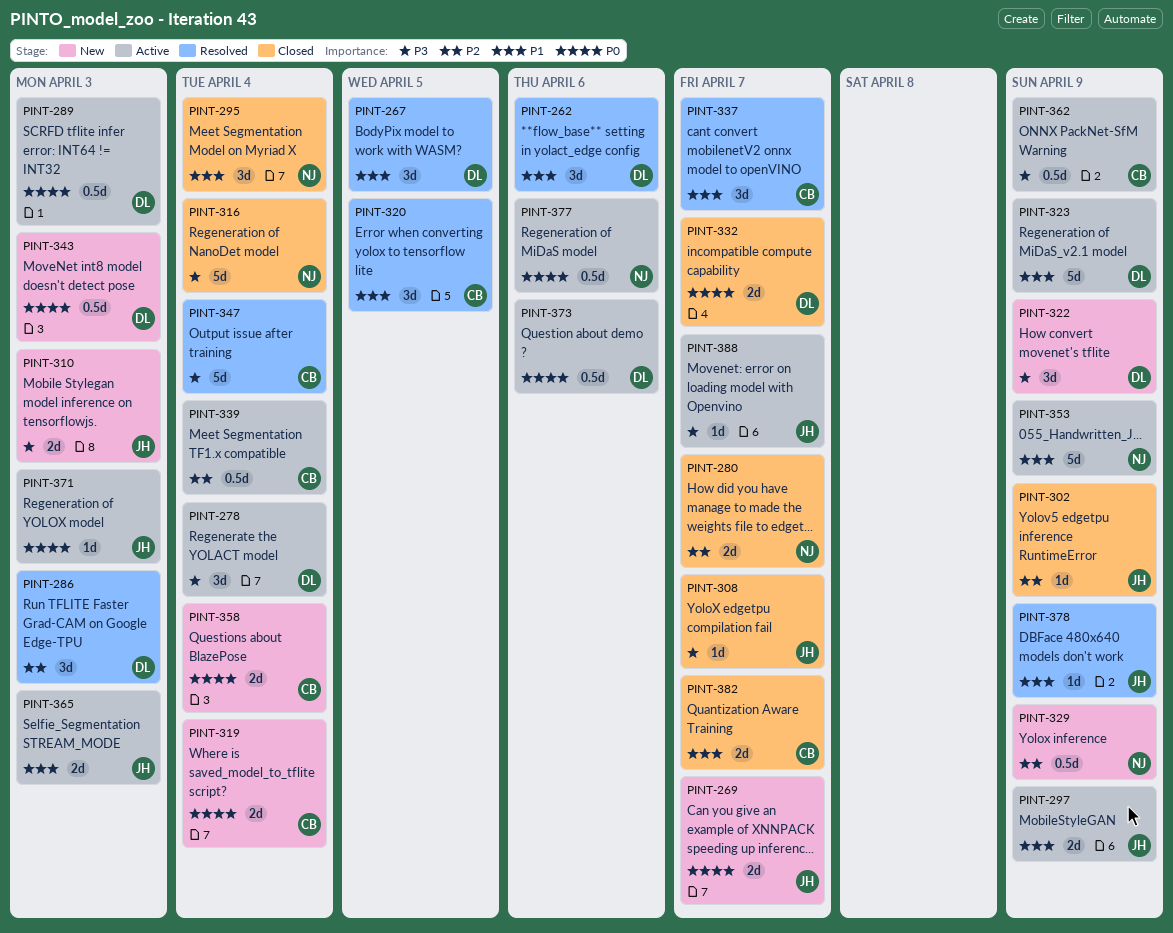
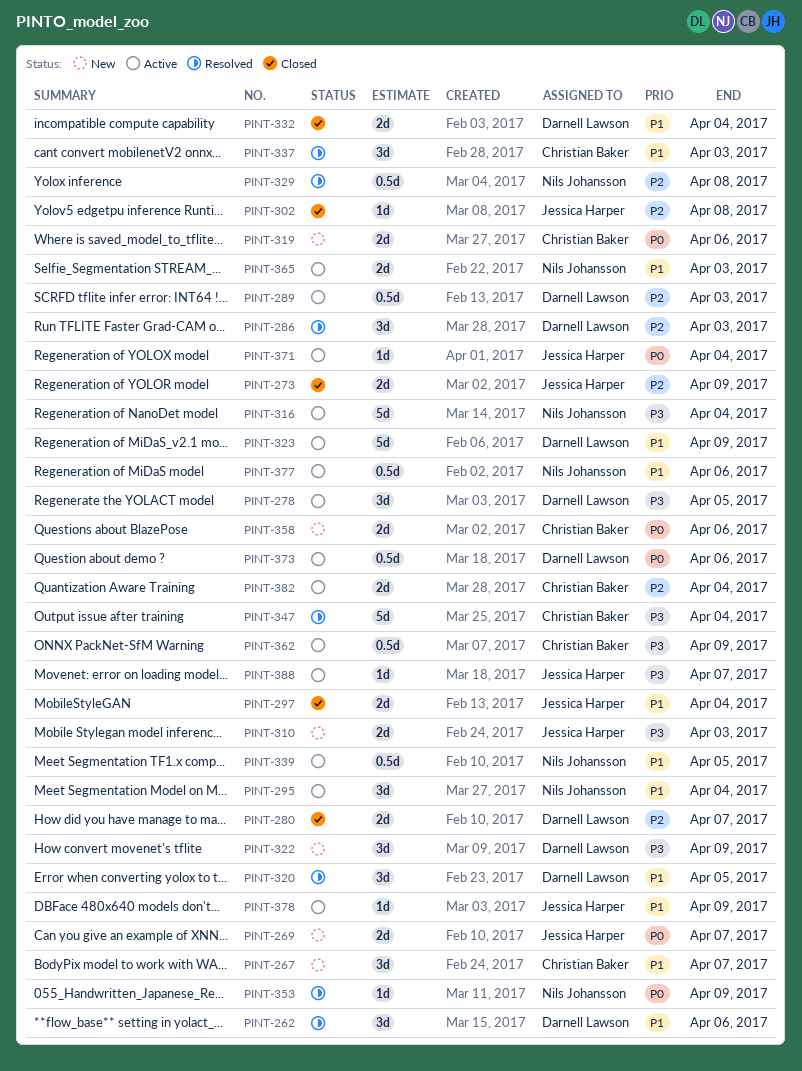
PINT-267, status: Resolved -> New
PINT-267, owner: Darnell Lawson -> Christian Baker
PINT-267, due: Apr 5 -> Apr 7
PINT-273: none -> present
PINT-278, due: Apr 4 -> Apr 5
PINT-280, owner: Nils Johansson -> Darnell Lawson
PINT-289, priority: P0 -> P2
PINT-295, status: Closed -> Active
PINT-297, status: Active -> Closed
PINT-297, due: Apr 9 -> Apr 4
PINT-302, due: Apr 9 -> Apr 8
PINT-308: present -> none
PINT-316, status: Closed -> Active
PINT-319, due: Apr 4 -> Apr 6
PINT-320, owner: Christian Baker -> Darnell Lawson
PINT-329, status: New -> Resolved
PINT-329, due: Apr 9 -> Apr 8
PINT-332, priority: P0 -> P1
PINT-332, due: Apr 7 -> Apr 4
PINT-337, due: Apr 7 -> Apr 3
PINT-339, owner: Christian Baker -> Nils Johansson
PINT-339, priority: P2 -> P1
PINT-339, due: Apr 4 -> Apr 5
PINT-343: present -> none
PINT-353, status: Active -> Resolved
PINT-353, priority: P1 -> P0
PINT-353, estimate: 5d -> 1d
PINT-358, due: Apr 4 -> Apr 6
PINT-365, owner: Jessica Harper -> Nils Johansson
PINT-371, due: Apr 3 -> Apr 4
PINT-377, priority: P0 -> P1
PINT-378, status: Resolved -> Active
PINT-382, status: Closed -> Active
PINT-382, priority: P1 -> P2
PINT-382, due: Apr 7 -> Apr 4

